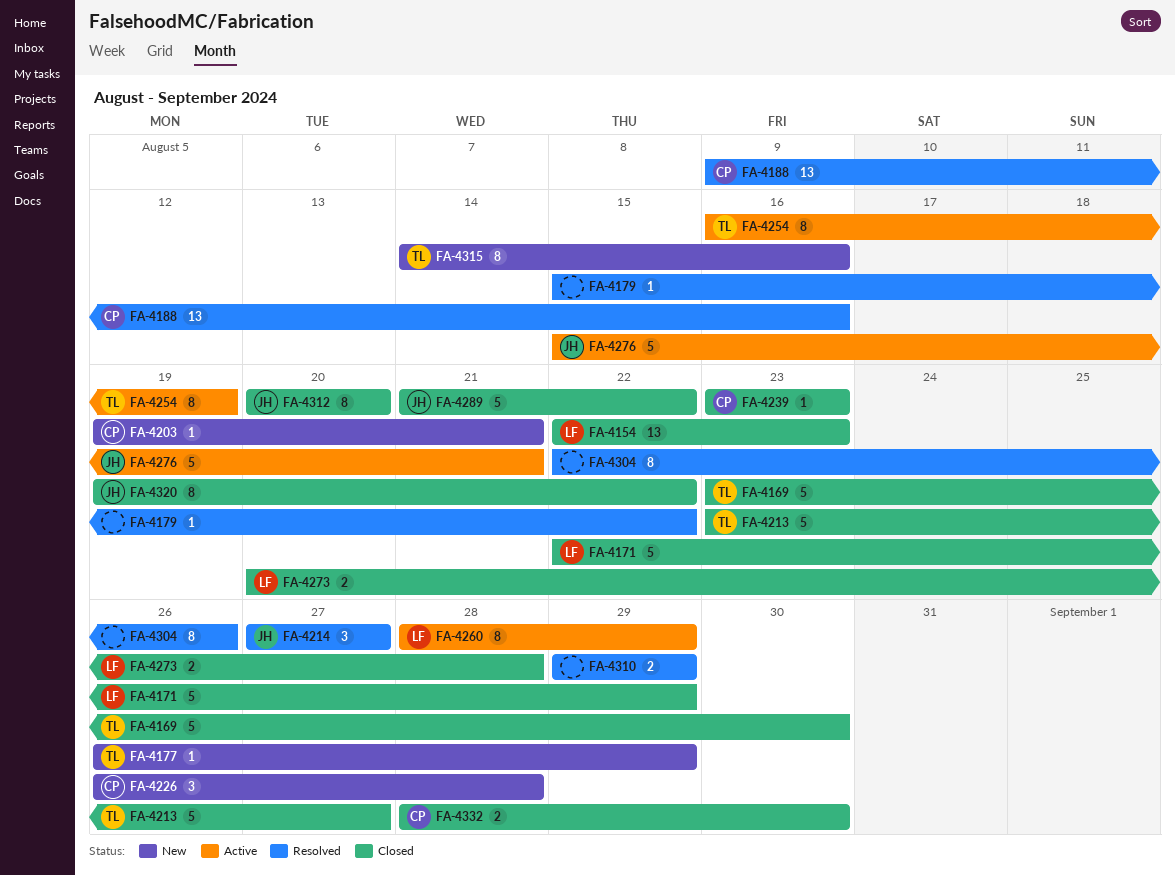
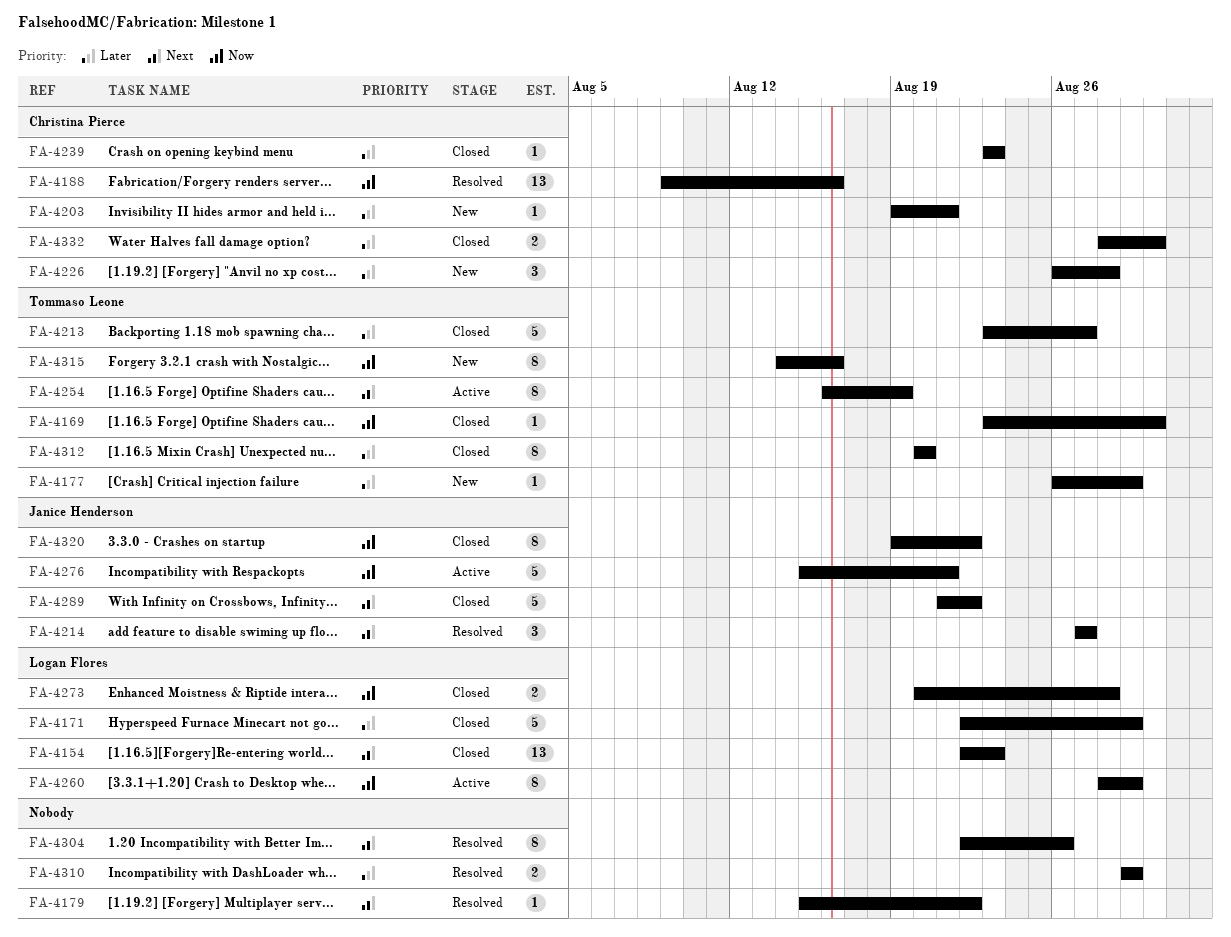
FA-4169, estimate: 5 -> 1
FA-4312, owner: Janice Henderson -> Tommaso Leone

